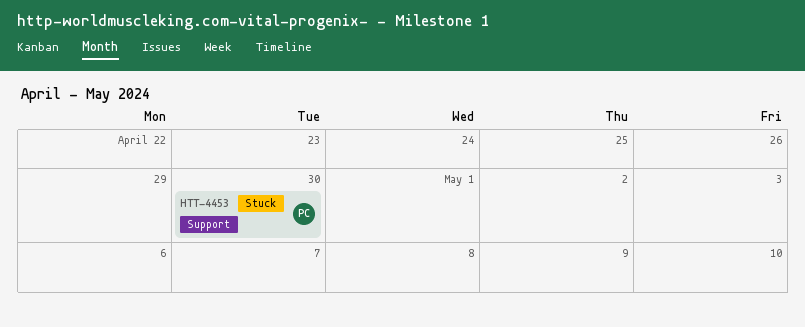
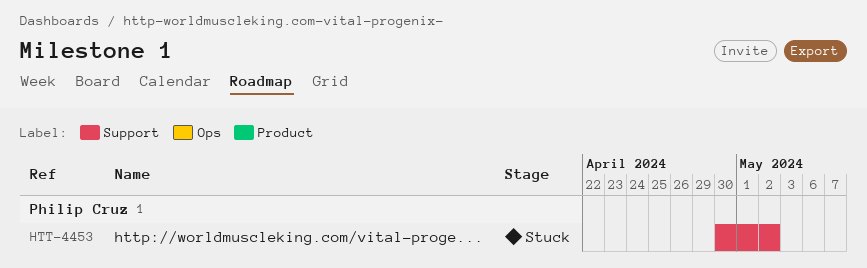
HTT-4453, due: Apr 30 -> May 2

